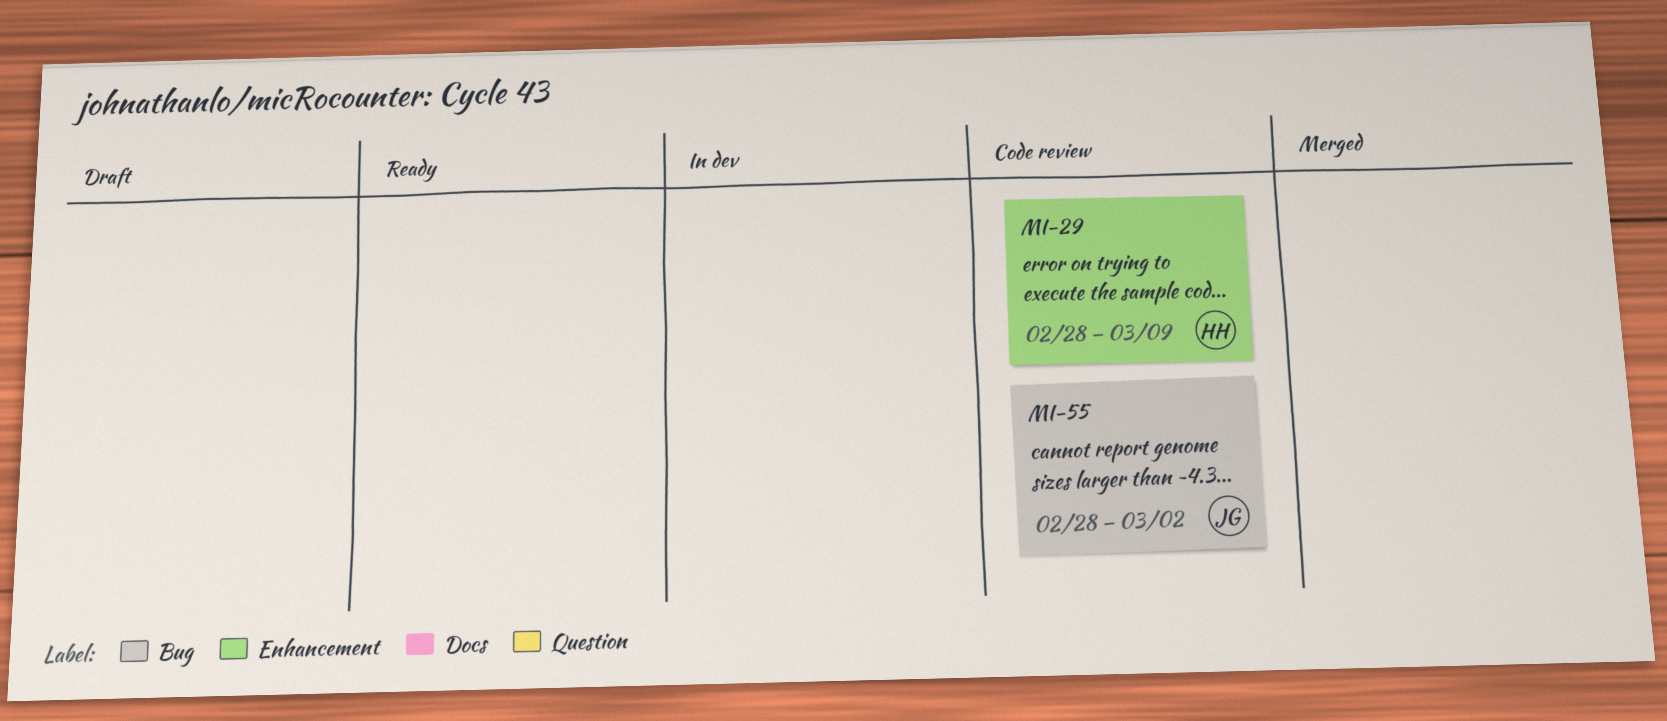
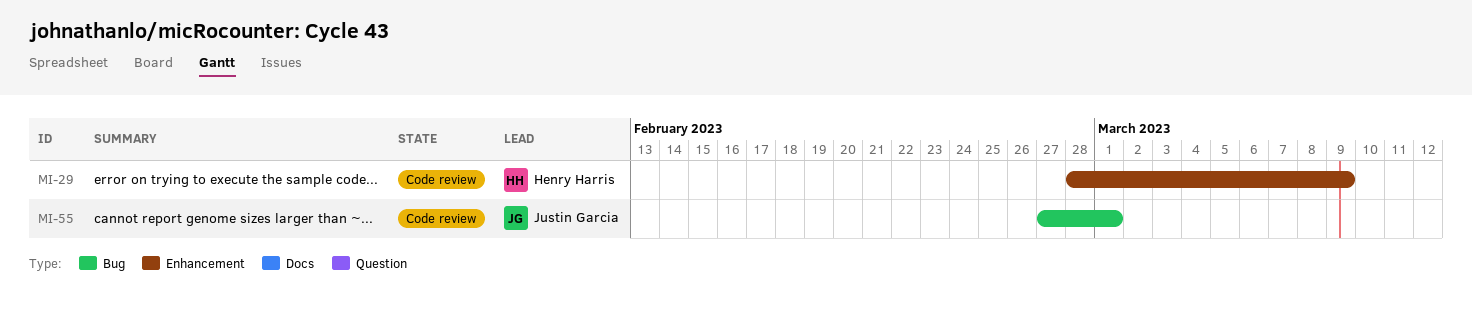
MI-55, start: Feb 28 -> Feb 27
MI-55, due: Mar 2 -> Mar 1

